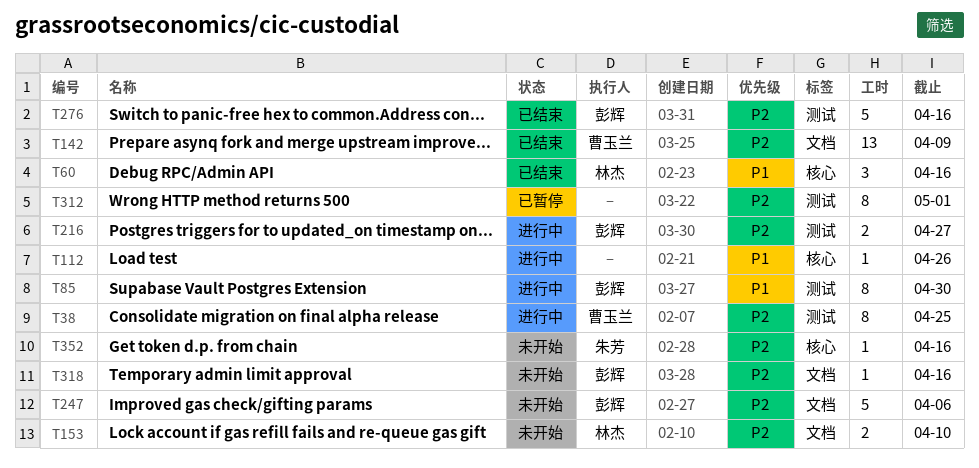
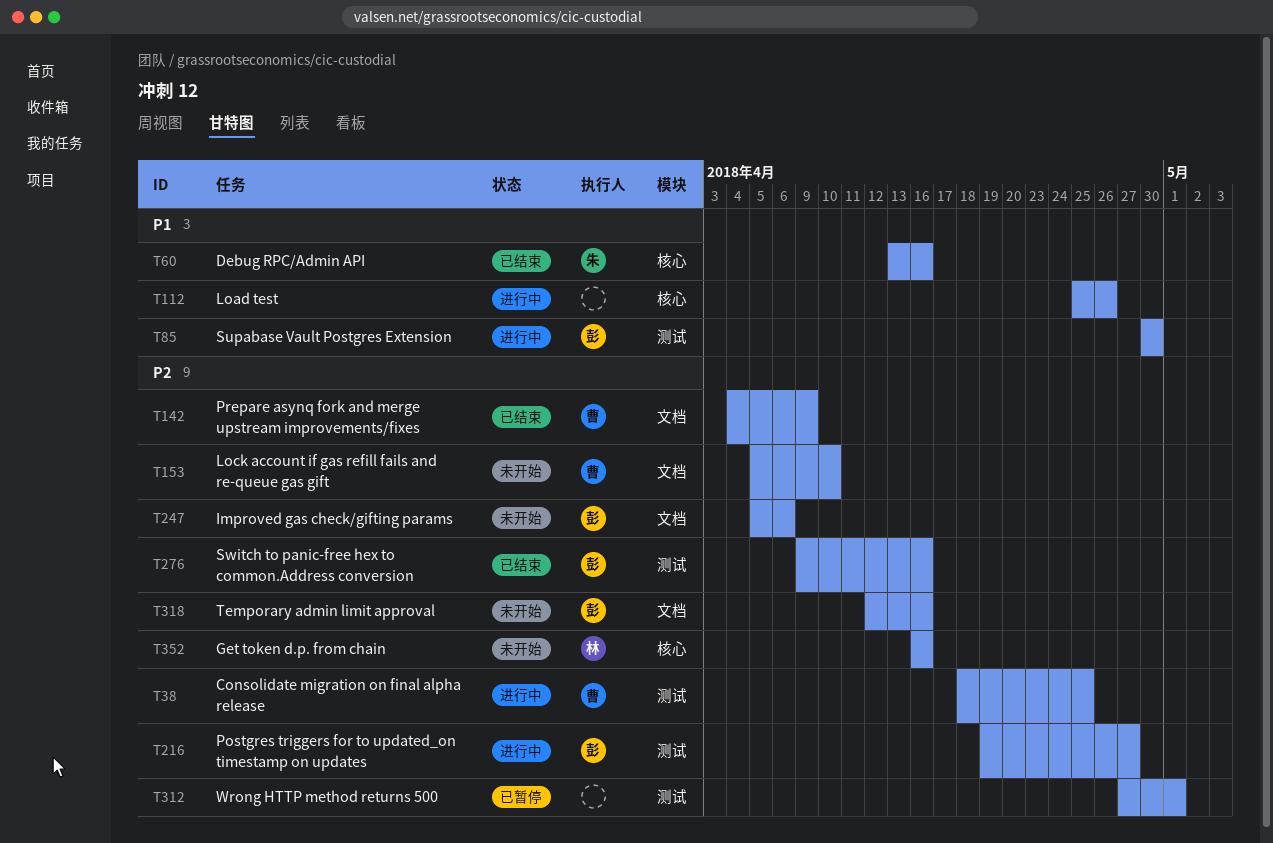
T60, owner: 林杰 -> 朱芳
T153, owner: 林杰 -> 曹玉兰
T352, owner: 朱芳 -> 林杰

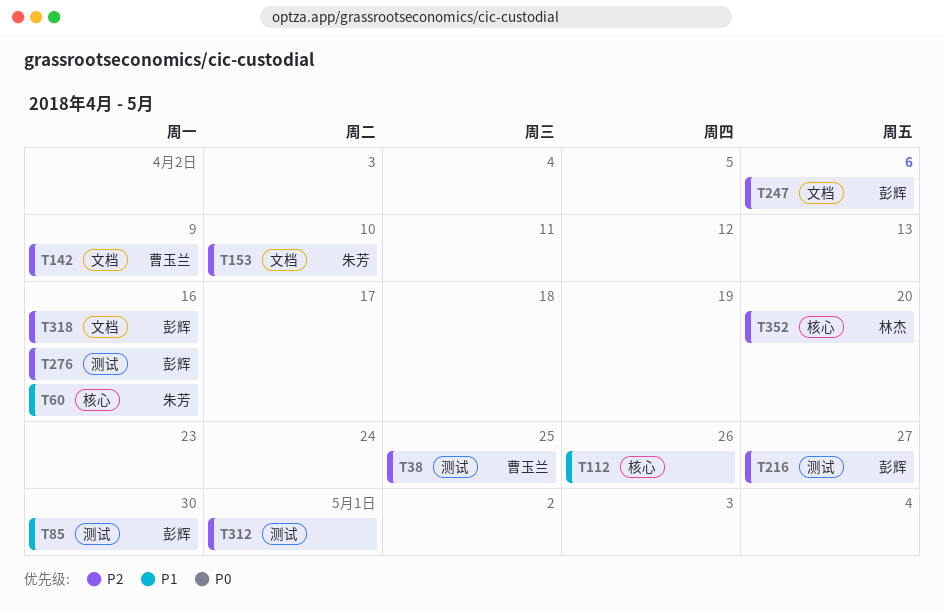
T153, owner: 曹玉兰 -> 朱芳
T352, due: Apr 16 -> Apr 20

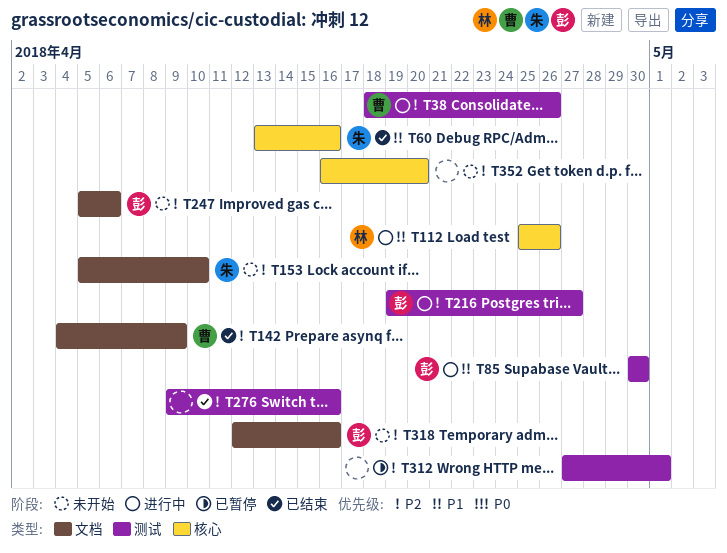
T38, due: Apr 25 -> Apr 26
T112, owner: none -> 林杰
T276, owner: 彭辉 -> none
T352, owner: 林杰 -> none

